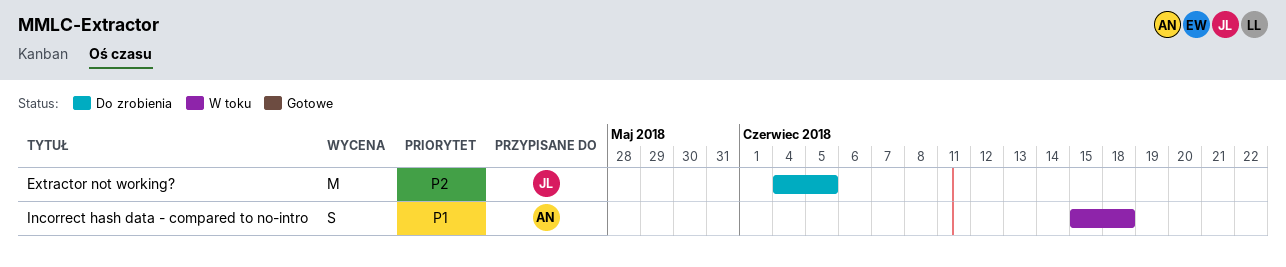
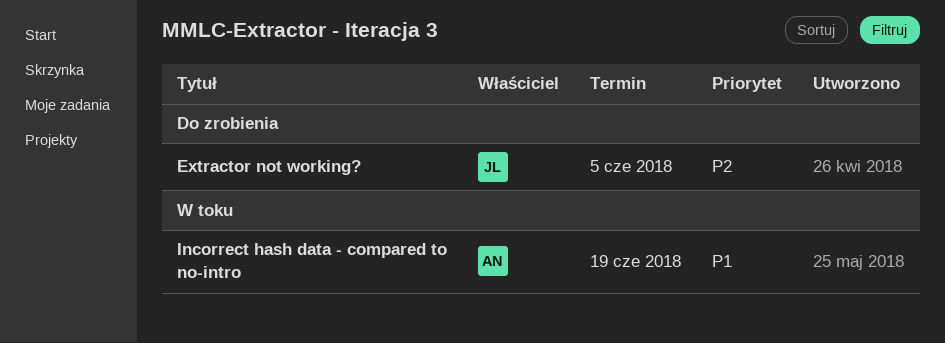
Incorrect hash data - compared to no-intro, due: Jun 18 -> Jun 19

